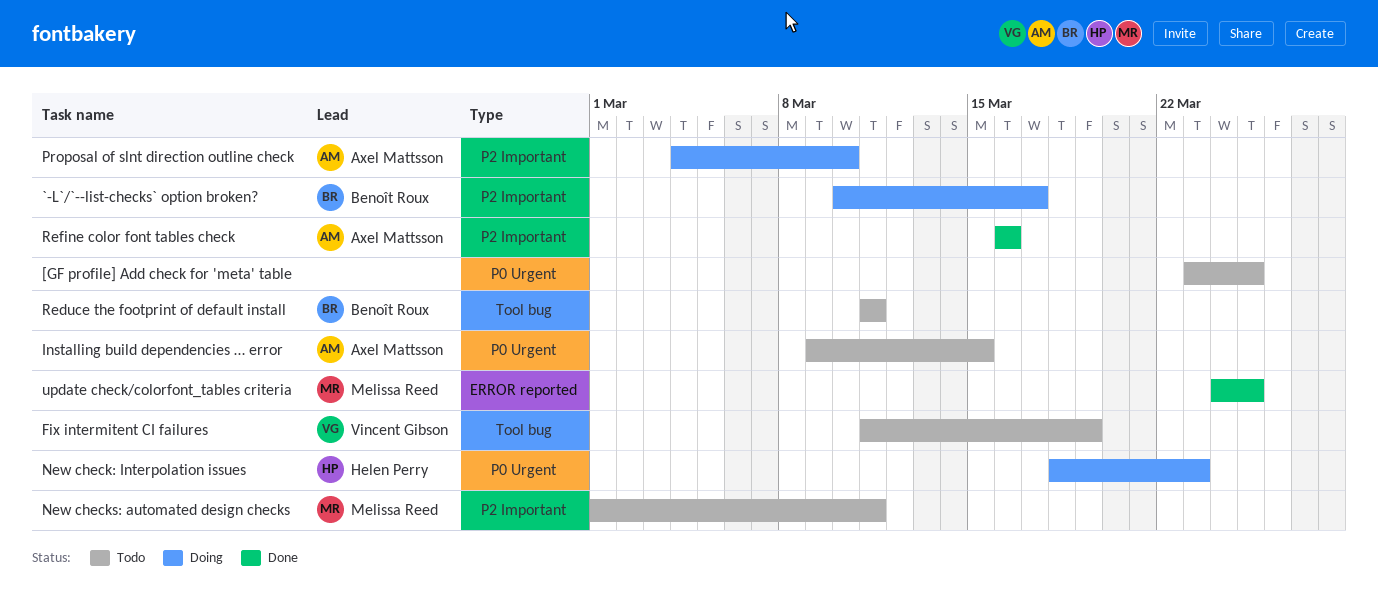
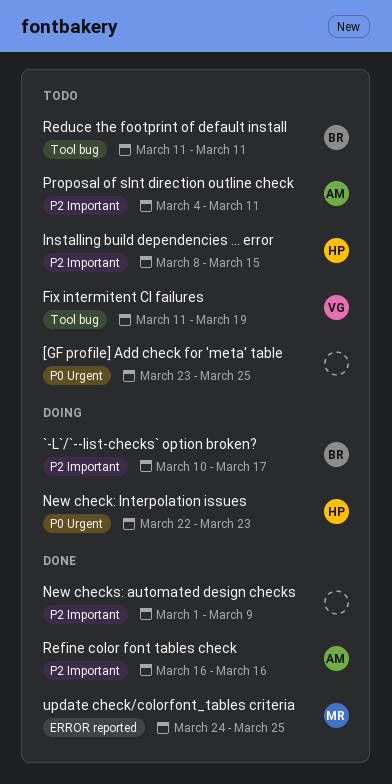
Installing build dependencies … error, owner: Axel Mattsson -> Helen Perry
Installing build dependencies … error, label: P0 Urgent -> P2 Important
Installing build dependencies … error, start: Mar 9 -> Mar 8
New check: Interpolation issues, start: Mar 18 -> Mar 22
New checks: automated design checks, status: Todo -> Done
New checks: automated design checks, owner: Melissa Reed -> none
New checks: automated design checks, due: Mar 11 -> Mar 9
Proposal of slnt direction outline check, status: Doing -> Todo
Proposal of slnt direction outline check, due: Mar 10 -> Mar 11

